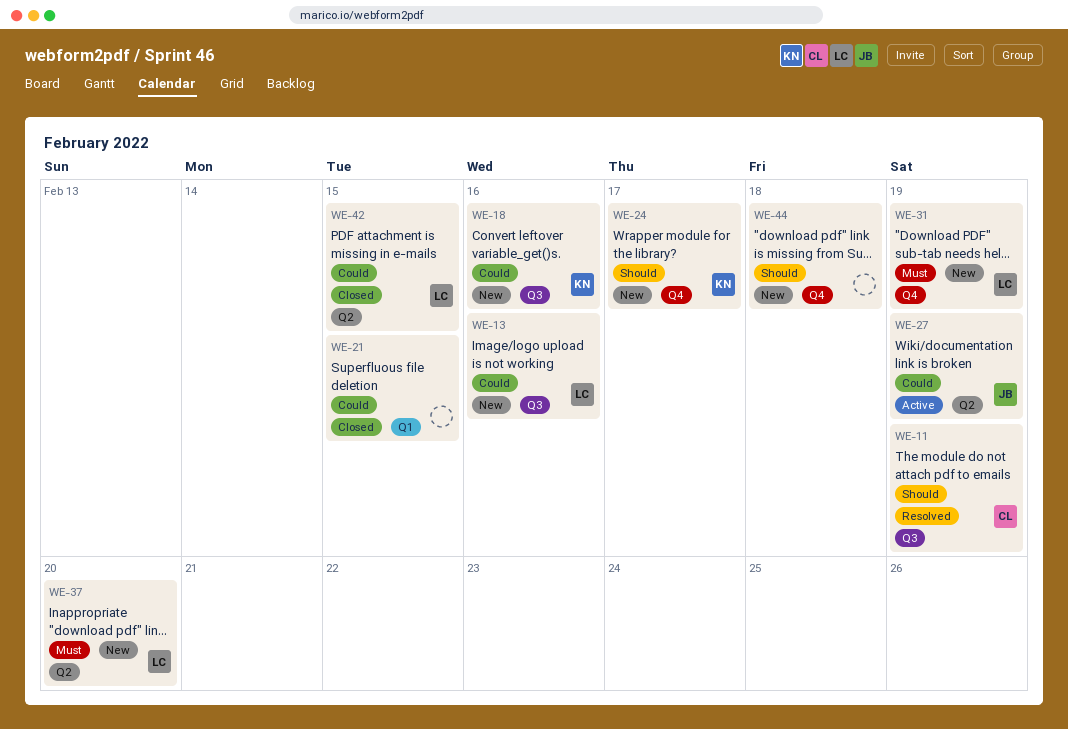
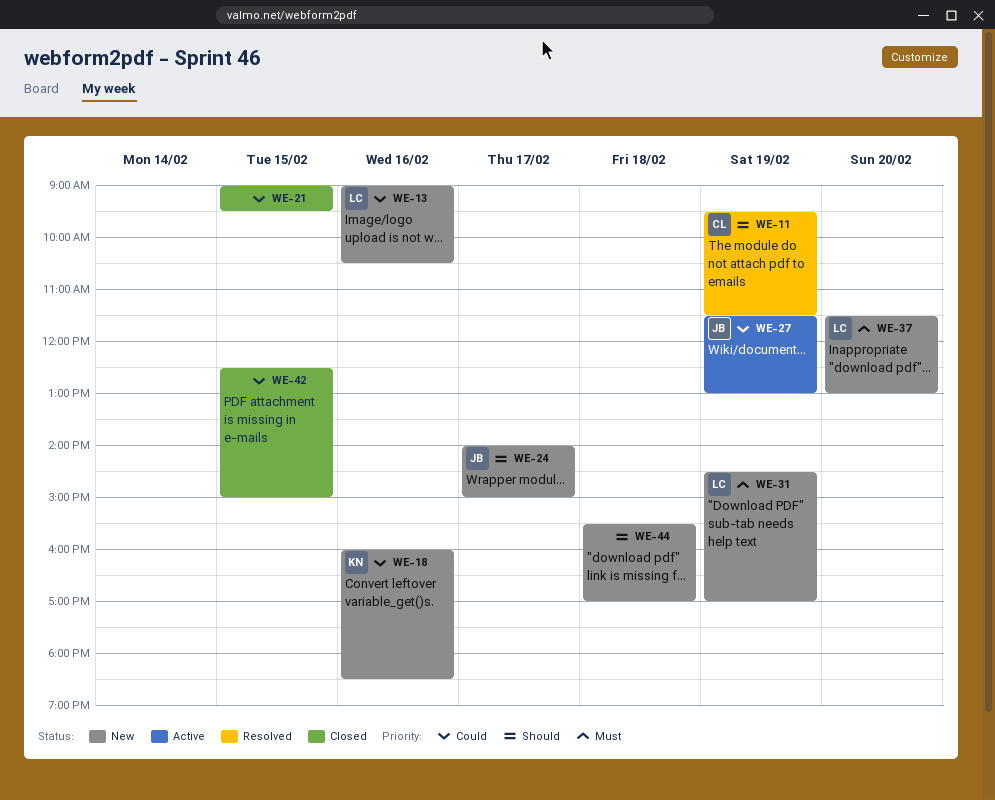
WE-24, owner: KN -> JB
WE-42, owner: LC -> none

